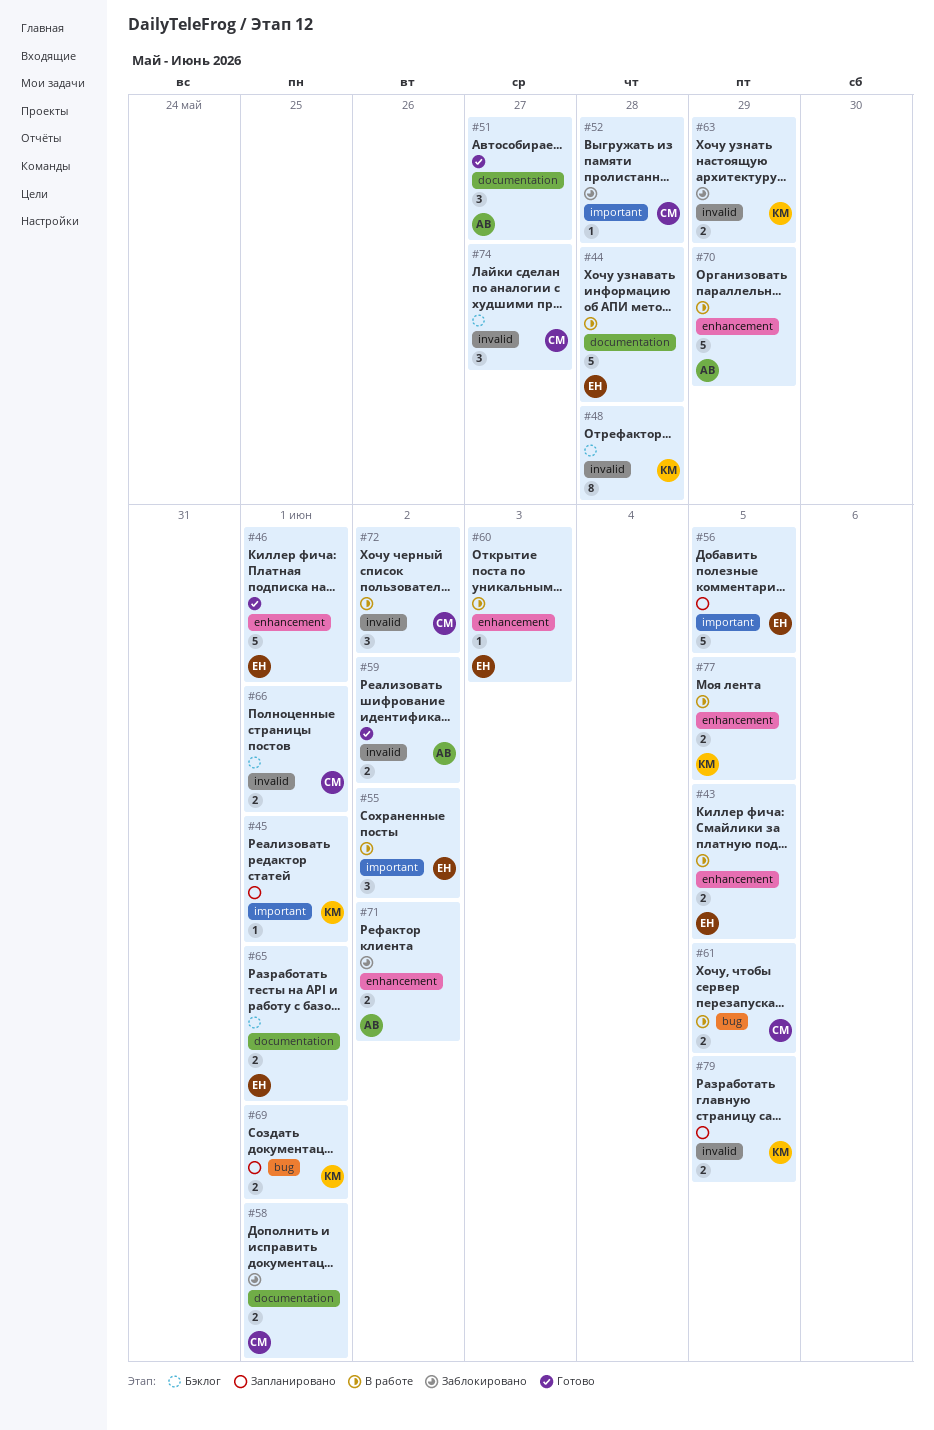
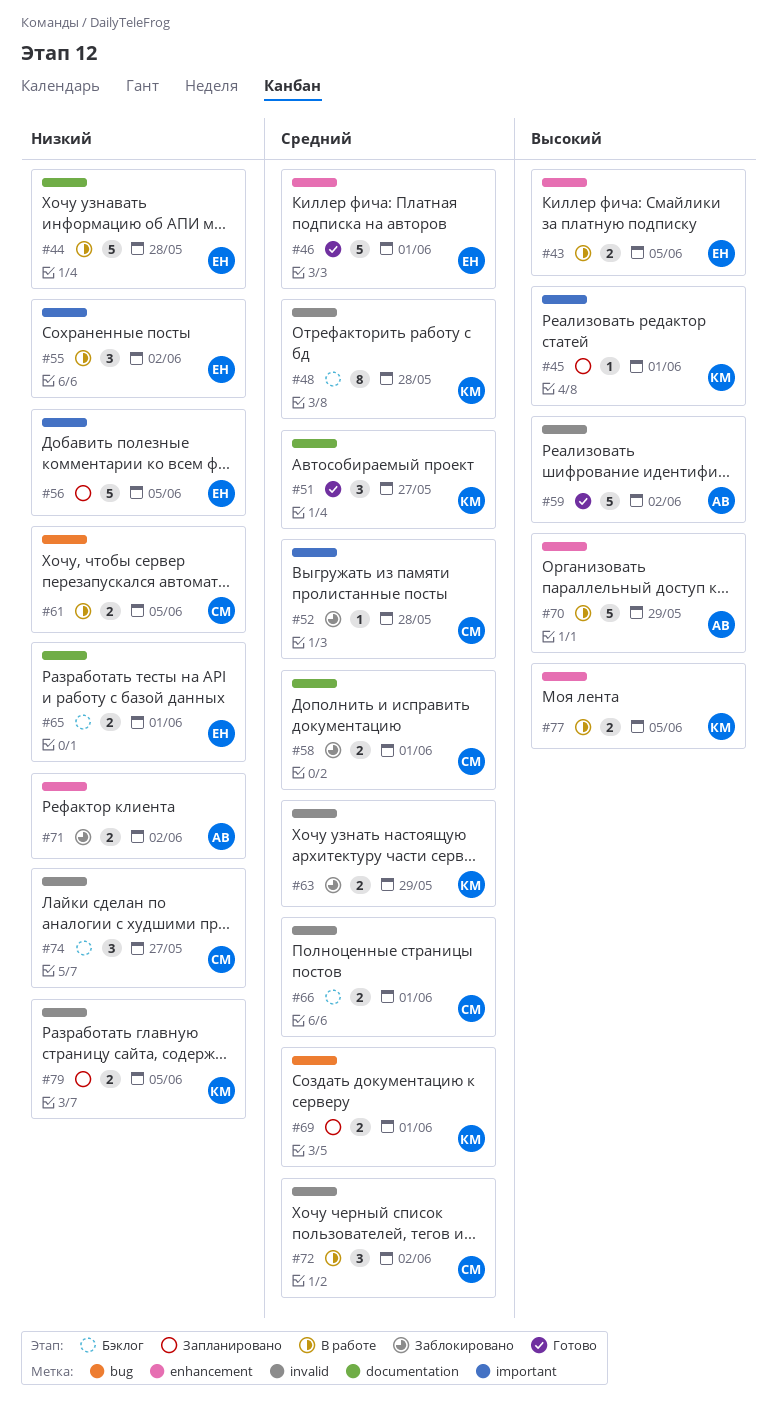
#51, owner: АВ -> КМ
#59, estimate: 2 -> 5
#60: present -> none

